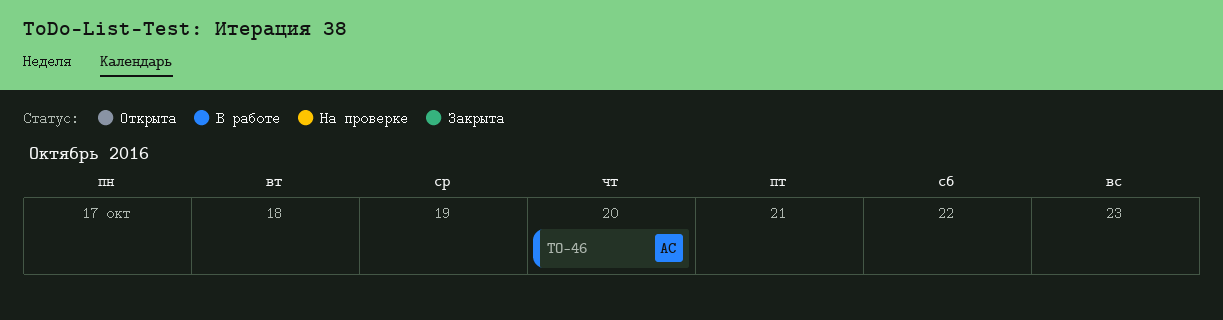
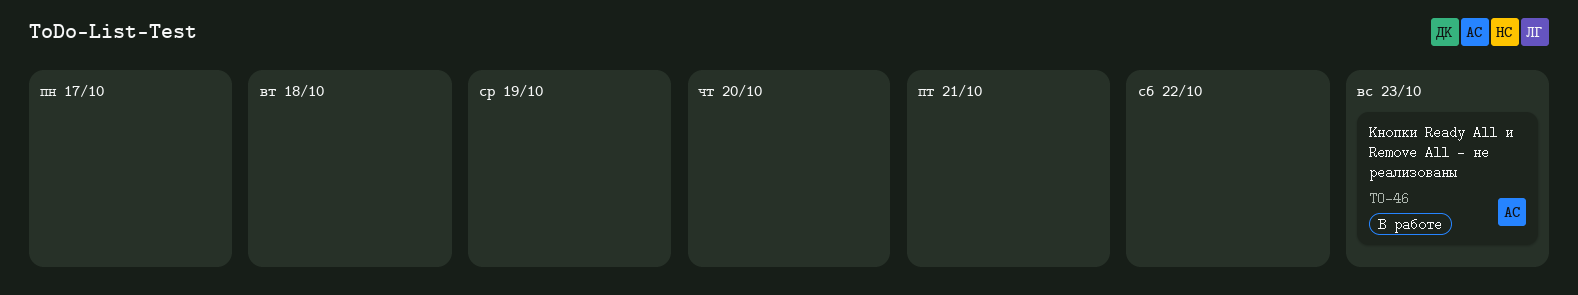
TO-46, due: Oct 20 -> Oct 23

